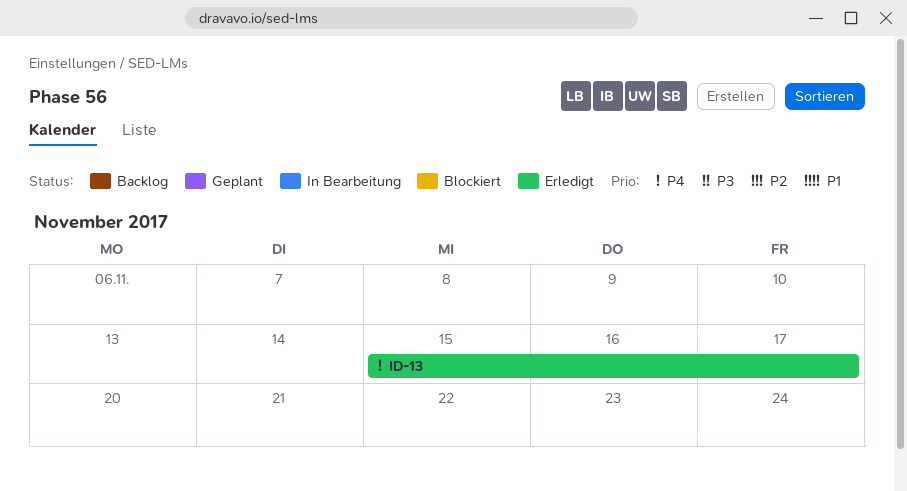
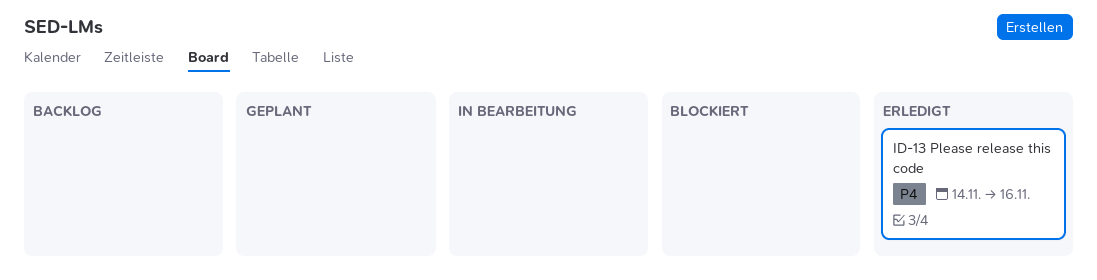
ID-13, start: Nov 15 -> Nov 14
ID-13, due: Nov 17 -> Nov 16

